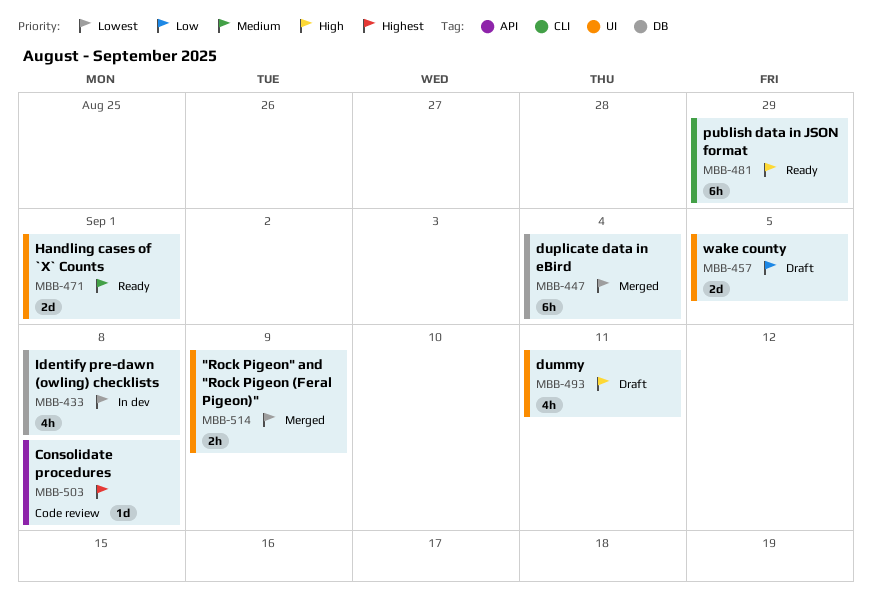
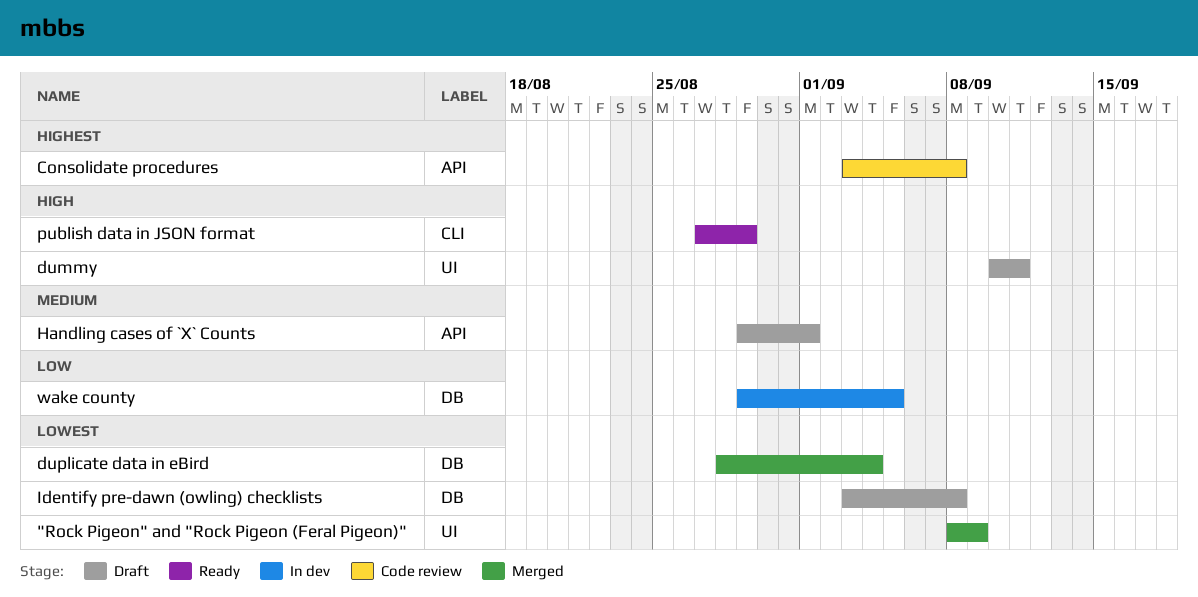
Handling cases of `X` Counts, status: Ready -> Draft
Handling cases of `X` Counts, label: UI -> API
Identify pre-dawn (owling) checklists, status: In dev -> Draft
wake county, status: Draft -> In dev
wake county, label: UI -> DB

